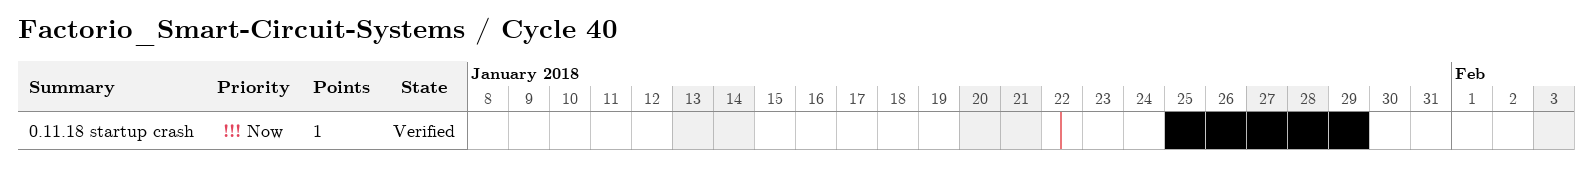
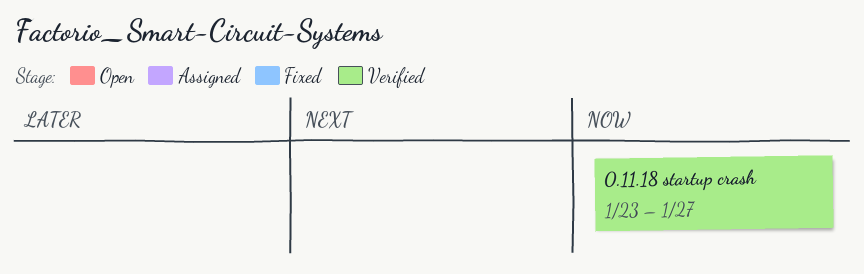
0.11.18 startup crash, start: Jan 25 -> Jan 23
0.11.18 startup crash, due: Jan 29 -> Jan 27

